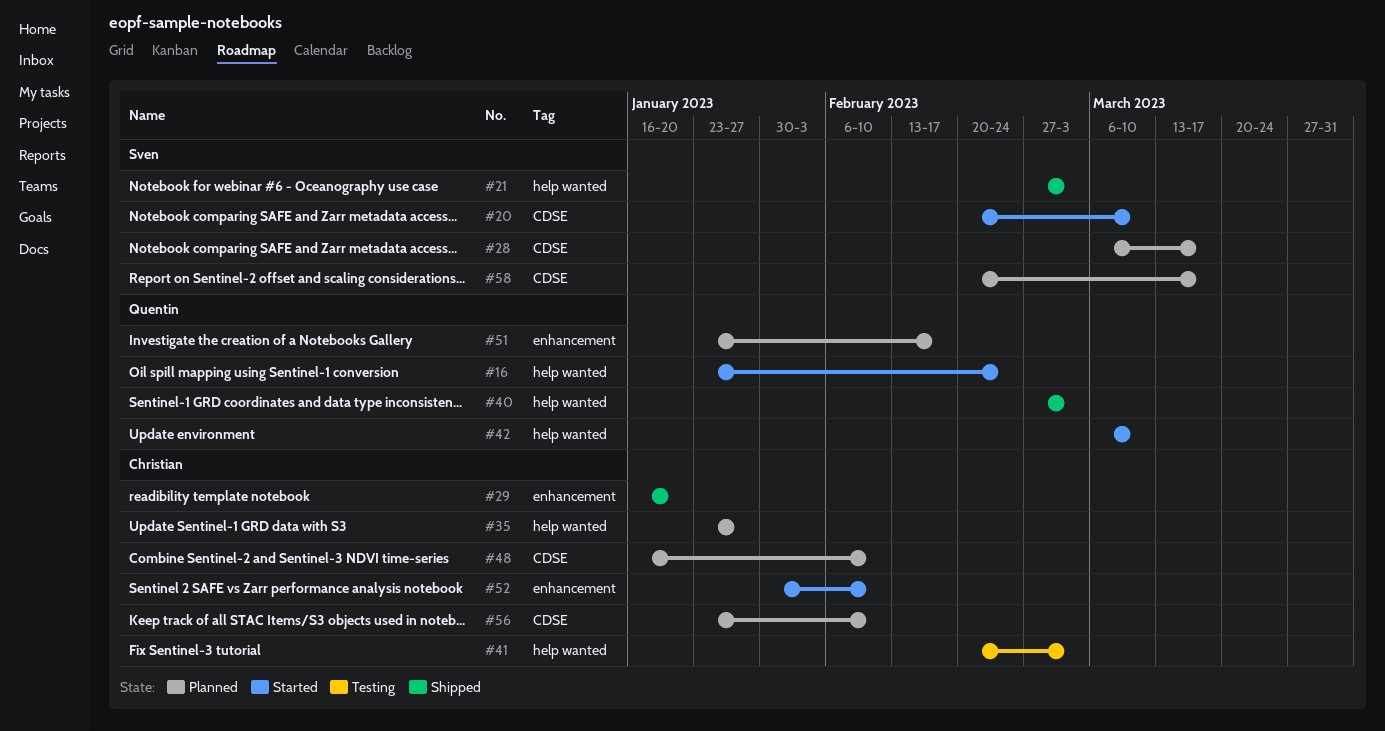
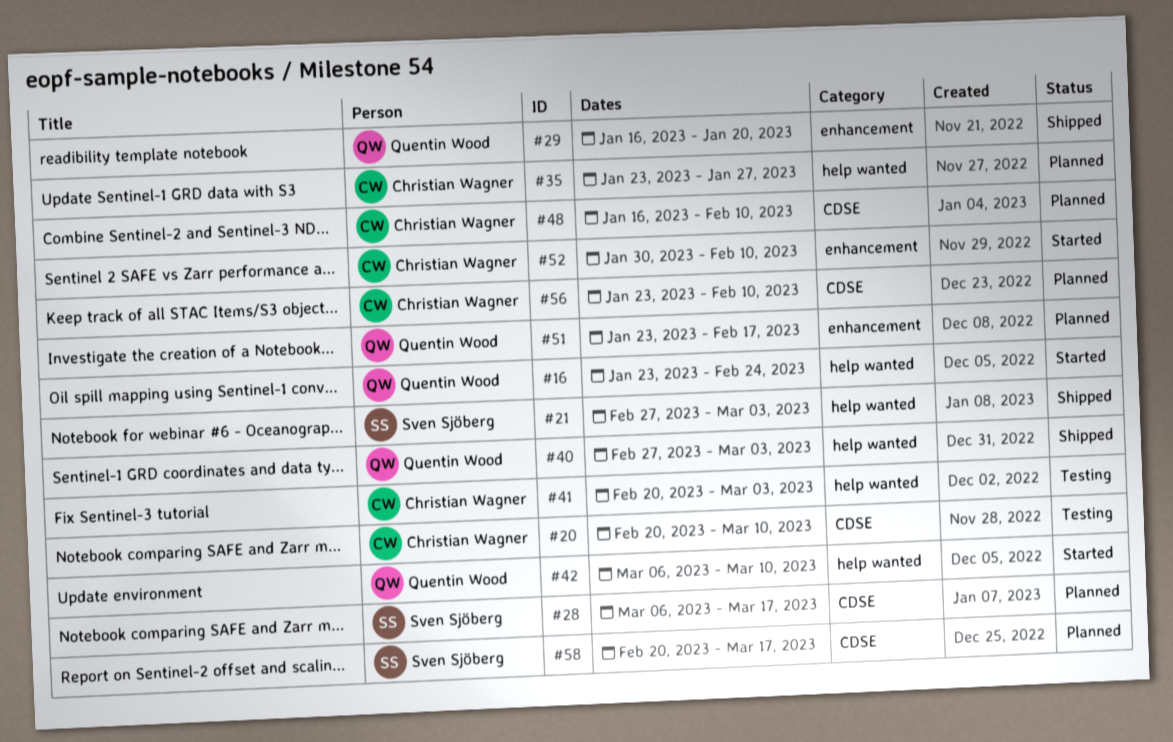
#20, status: Started -> Testing
#20, owner: Sven Sjöberg -> Christian Wagner
#29, owner: Christian Wagner -> Quentin Wood

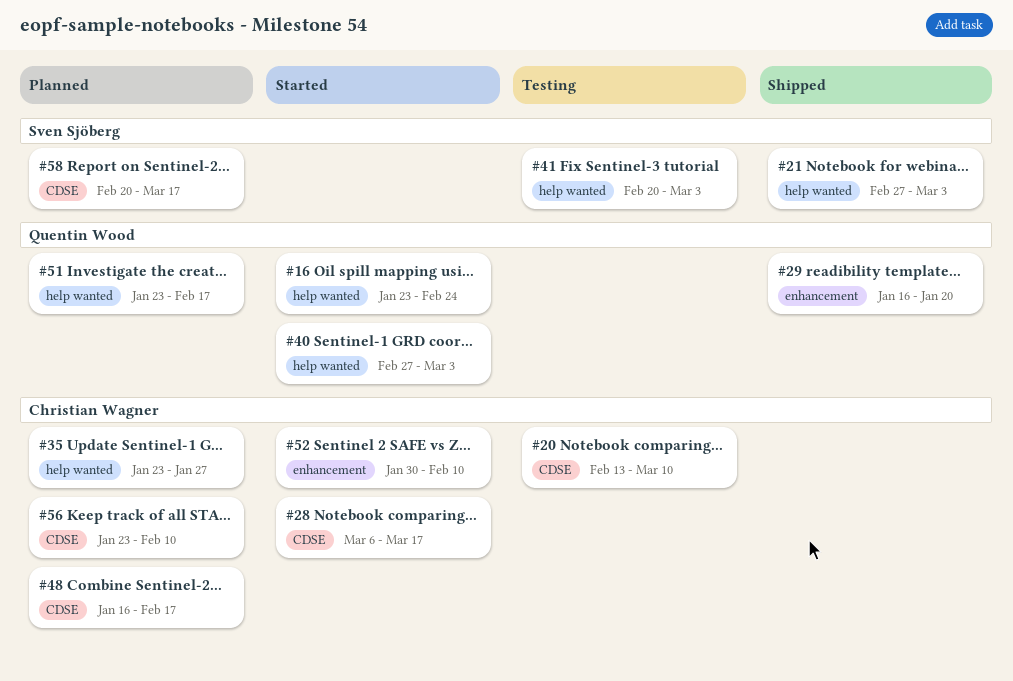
#20, start: Feb 20 -> Feb 13
#28, status: Planned -> Started
#28, owner: Sven Sjöberg -> Christian Wagner
#40, status: Shipped -> Started
#41, owner: Christian Wagner -> Sven Sjöberg
#42: present -> none
#48, due: Feb 10 -> Feb 17
#51, label: enhancement -> help wanted

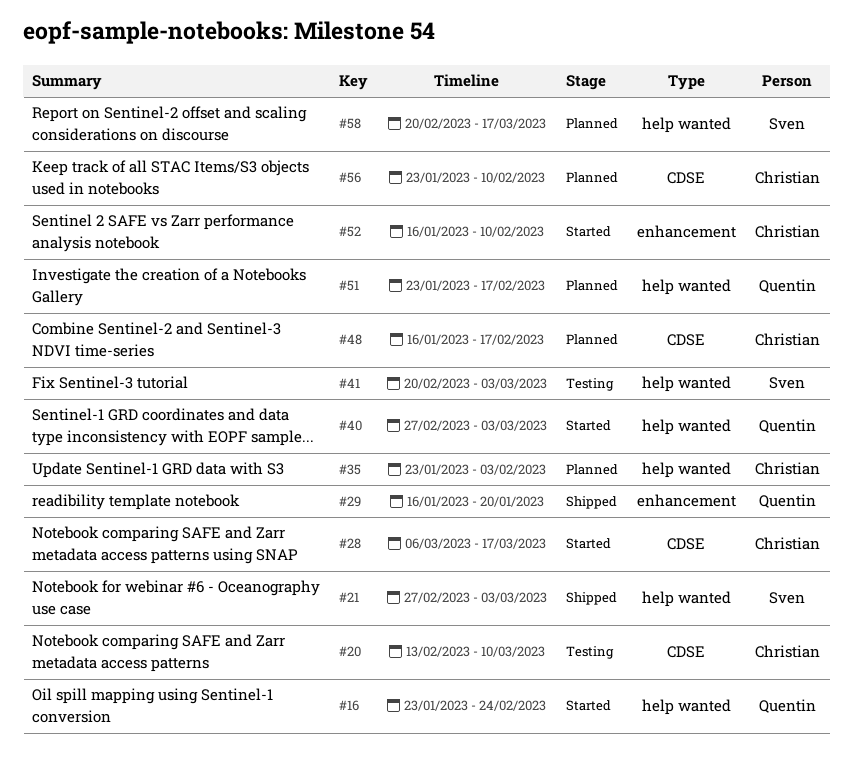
#35, due: Jan 27 -> Feb 3
#52, start: Jan 30 -> Jan 16
#58, label: CDSE -> help wanted

